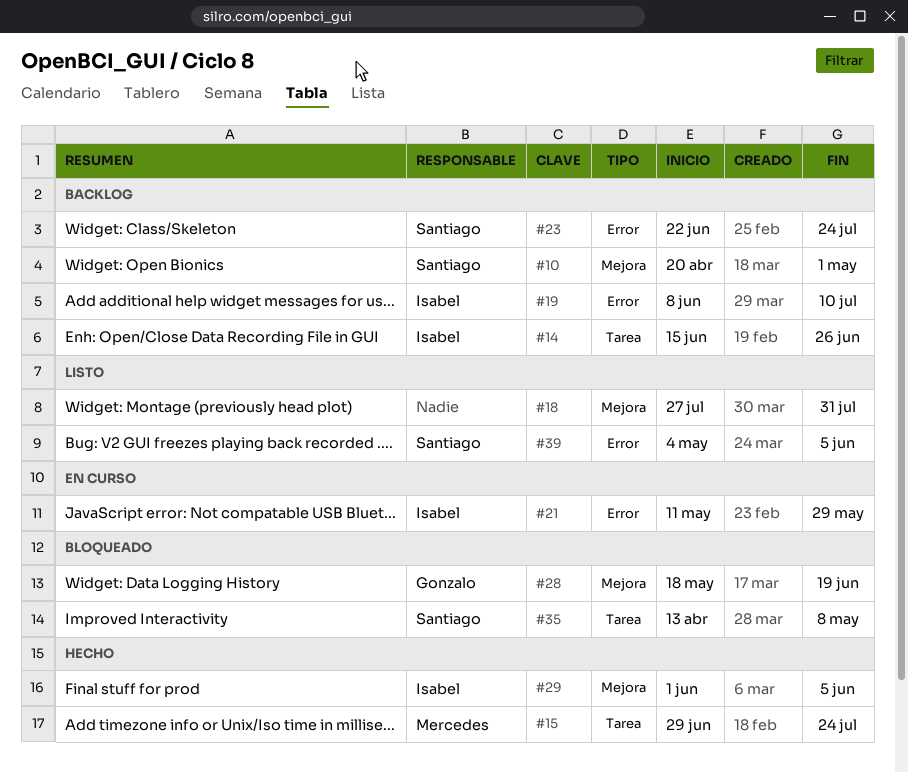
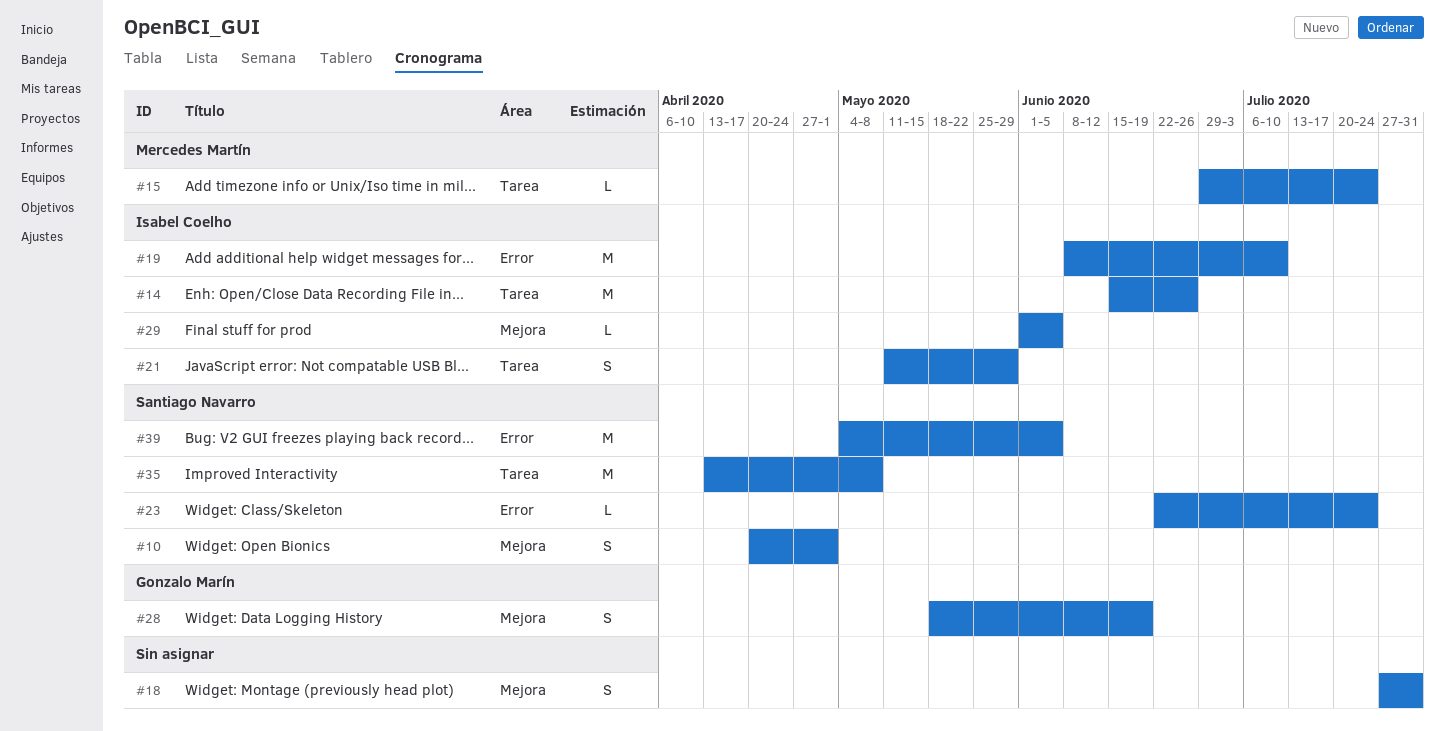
#21, label: Error -> Tarea

